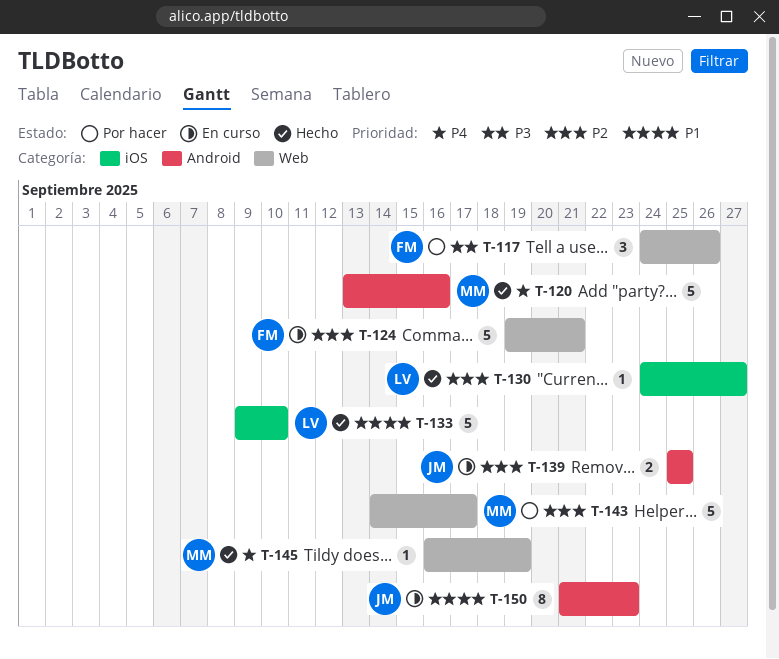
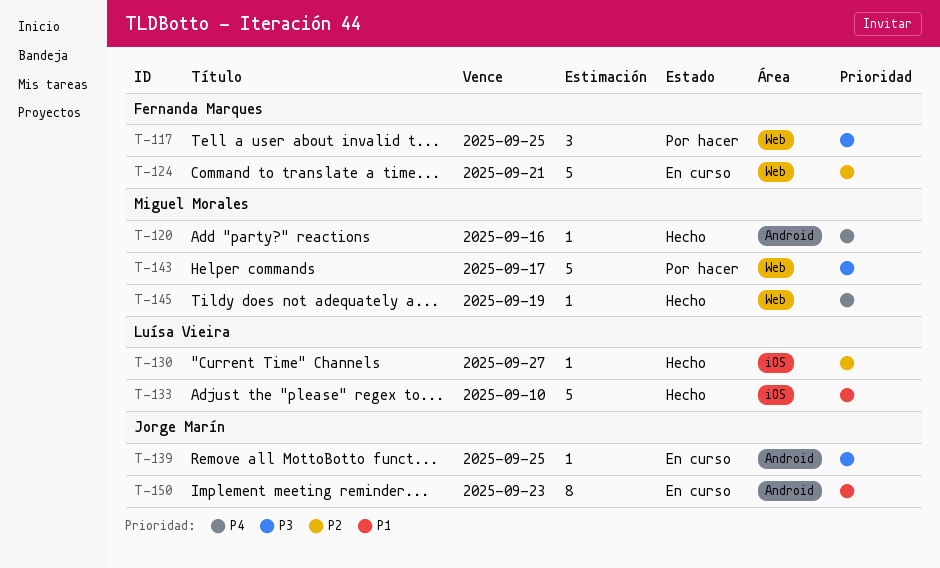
T-117, due: Sep 26 -> Sep 25
T-120, estimate: 5 -> 1
T-139, priority: P2 -> P3
T-139, estimate: 2 -> 1
T-143, priority: P2 -> P3

